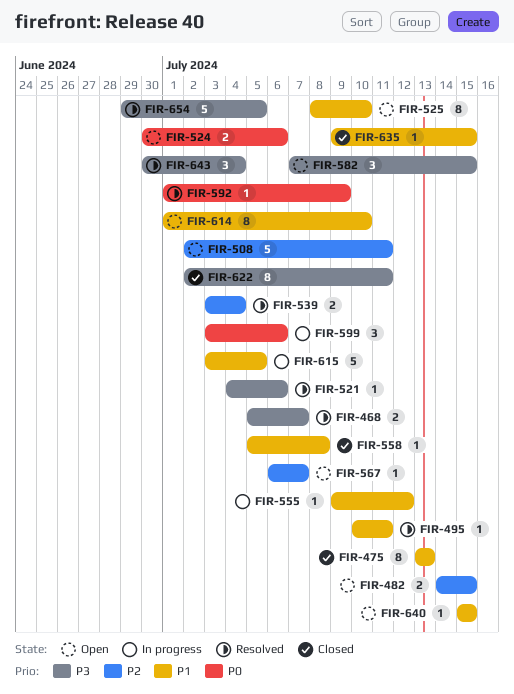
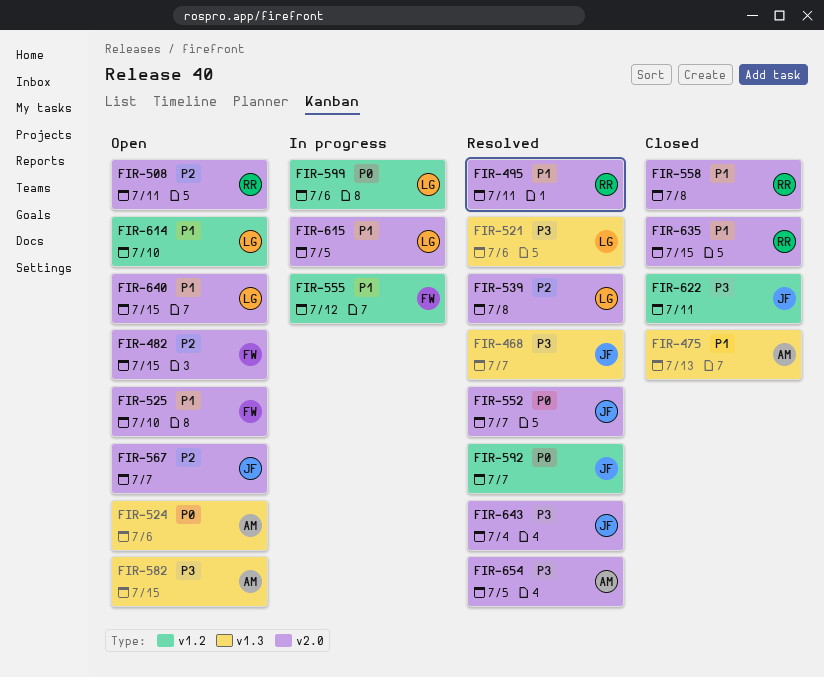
FIR-539, due: Jul 4 -> Jul 8
FIR-552: none -> present
FIR-592, due: Jul 9 -> Jul 7

